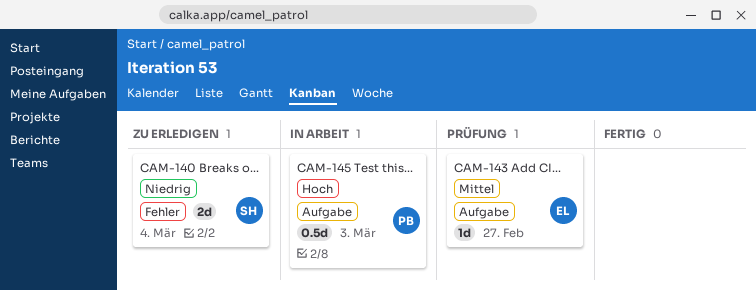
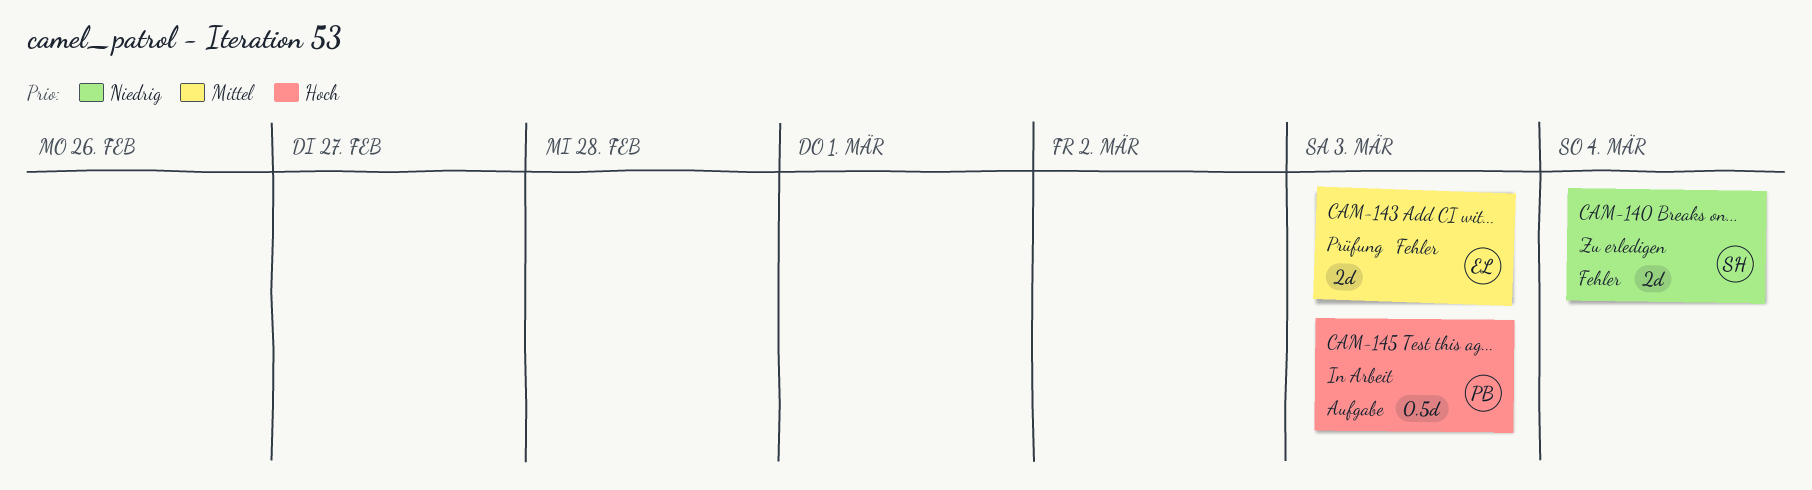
CAM-143, label: Aufgabe -> Fehler
CAM-143, estimate: 1d -> 2d
CAM-143, due: Feb 27 -> Mar 3

